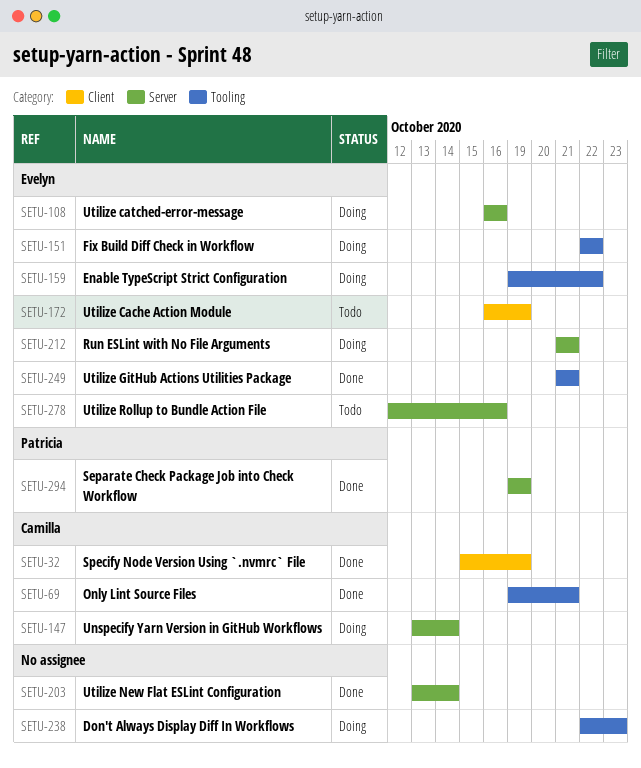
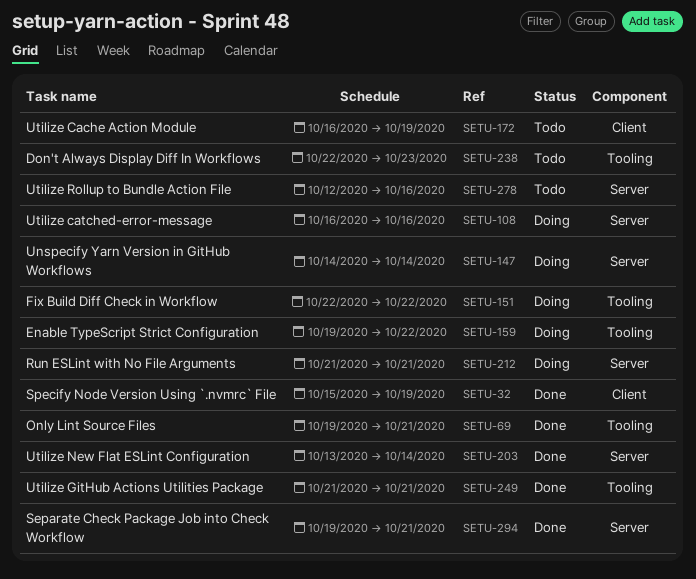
SETU-147, start: Oct 13 -> Oct 14
SETU-238, status: Doing -> Todo
SETU-294, due: Oct 19 -> Oct 21

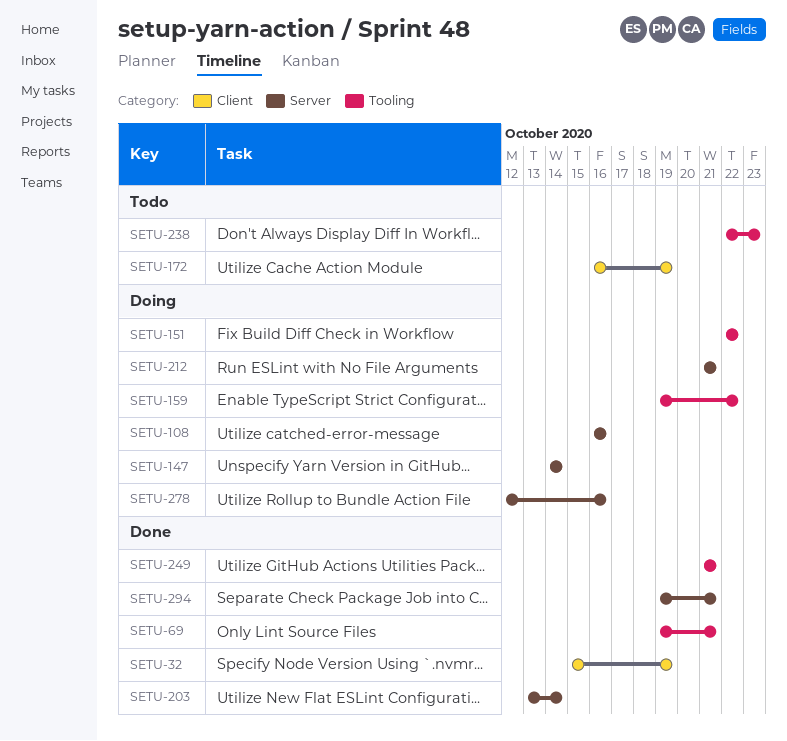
SETU-278, status: Todo -> Doing

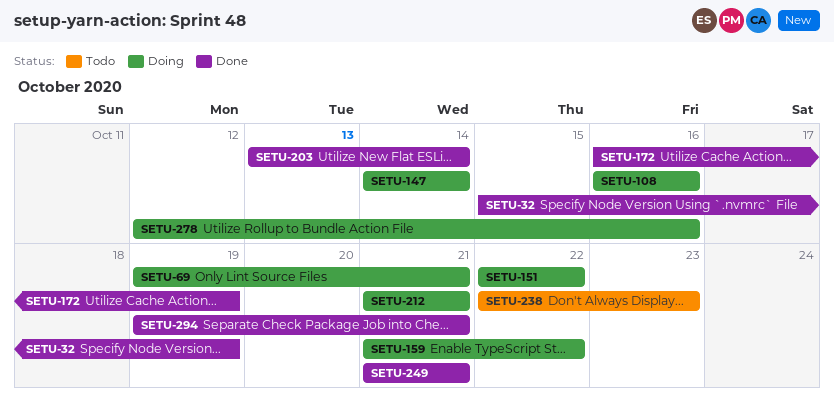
SETU-69, status: Done -> Doing
SETU-159, start: Oct 19 -> Oct 21
SETU-172, status: Todo -> Done

